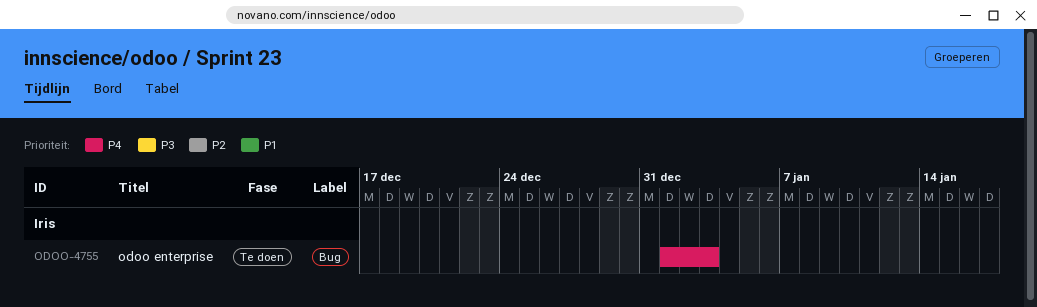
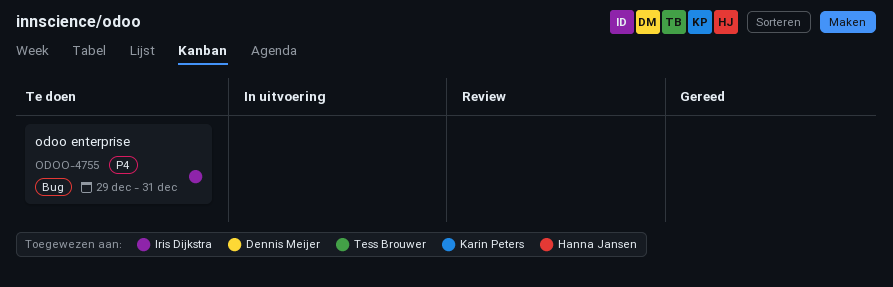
ODOO-4755, start: Jan 1 -> Dec 29
ODOO-4755, due: Jan 3 -> Dec 31

